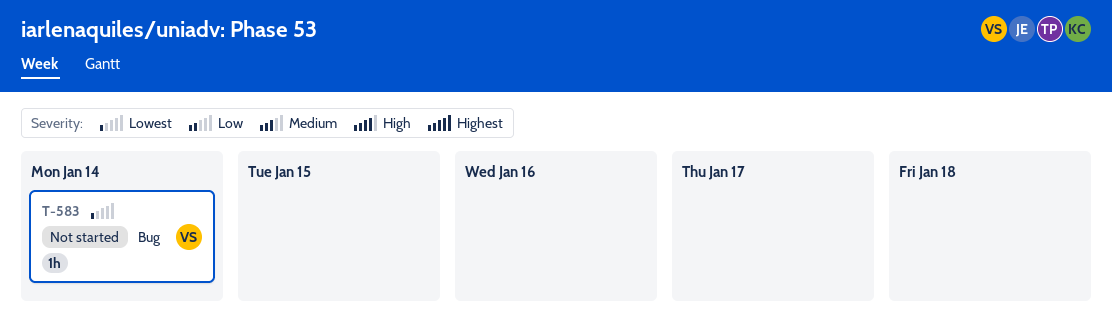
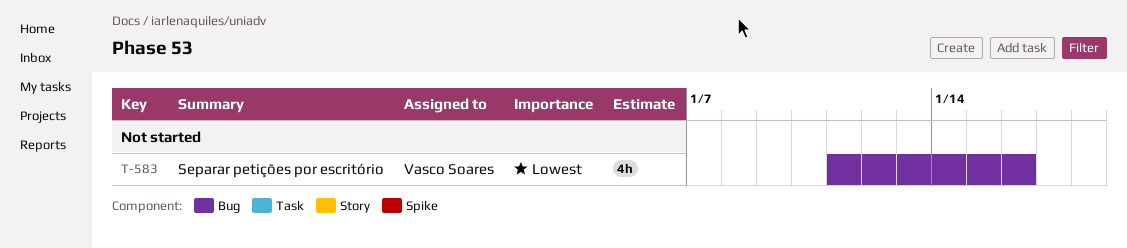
T-583, estimate: 1h -> 4h
T-583, due: Jan 14 -> Jan 16

